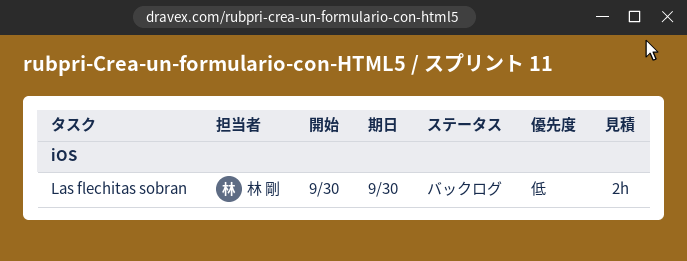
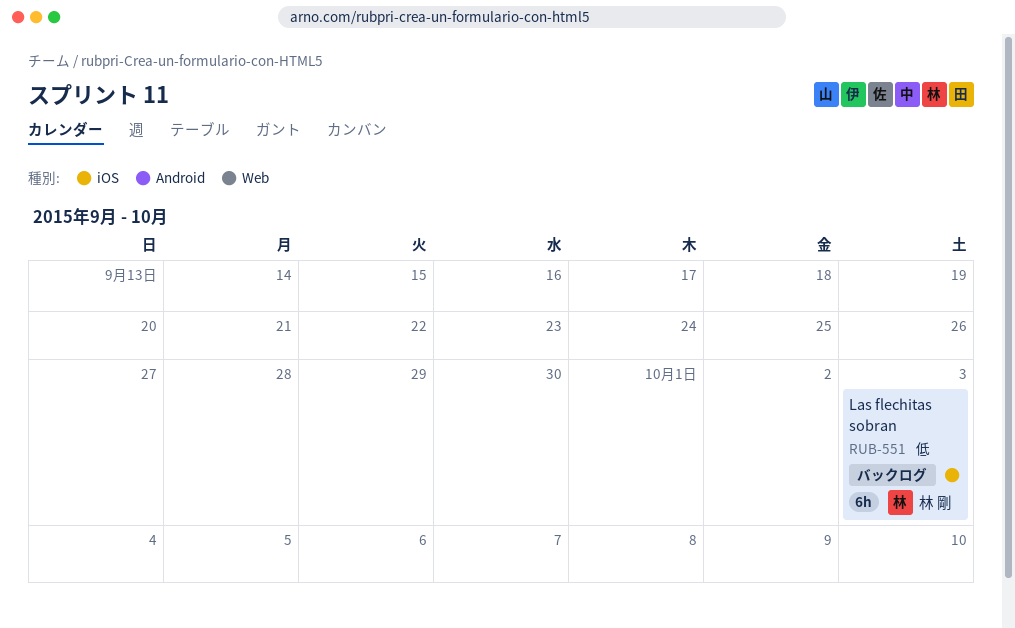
Las flechitas sobran, estimate: 2h -> 6h
Las flechitas sobran, due: Sep 30 -> Oct 3

